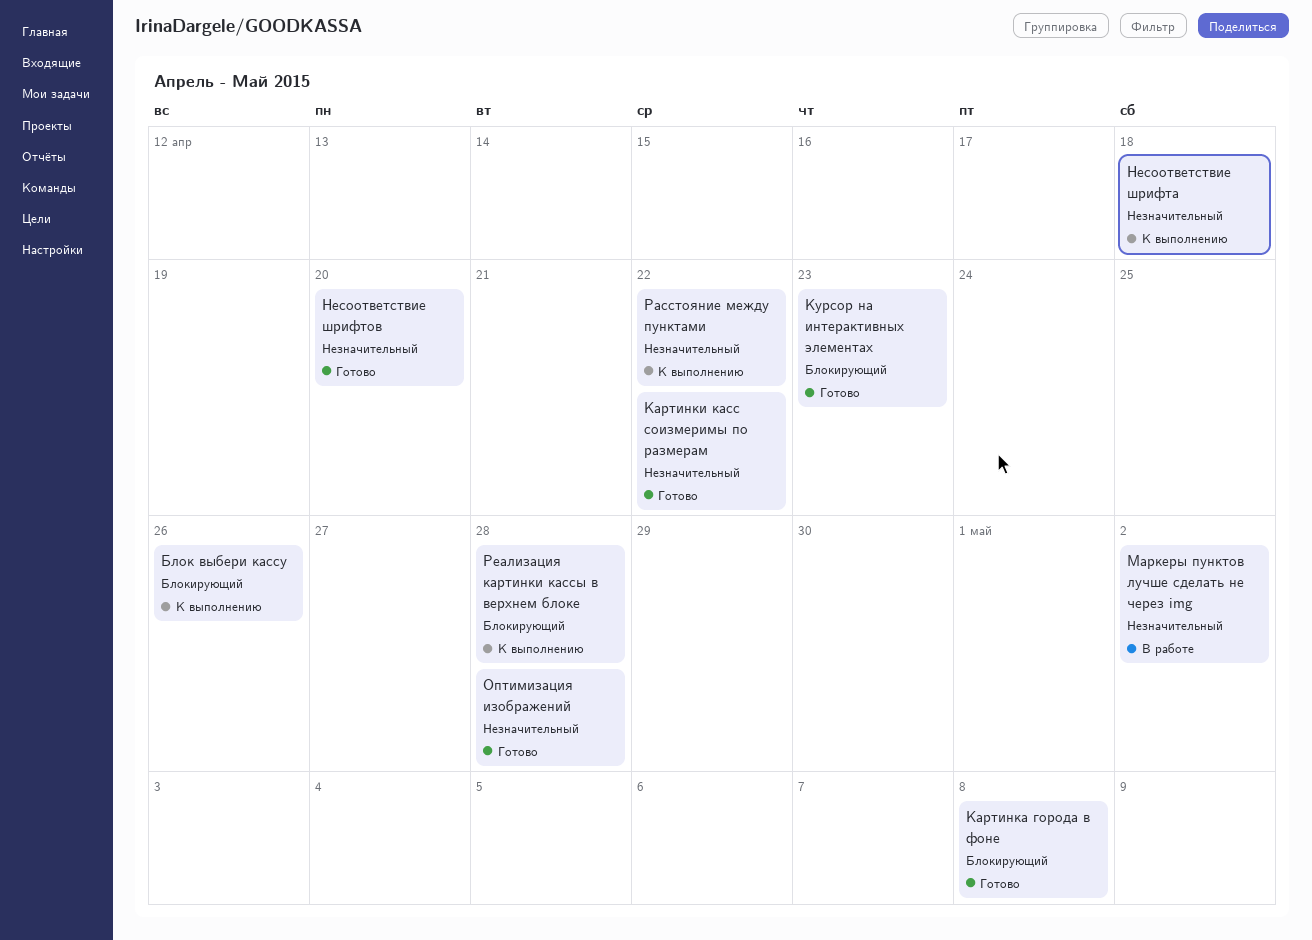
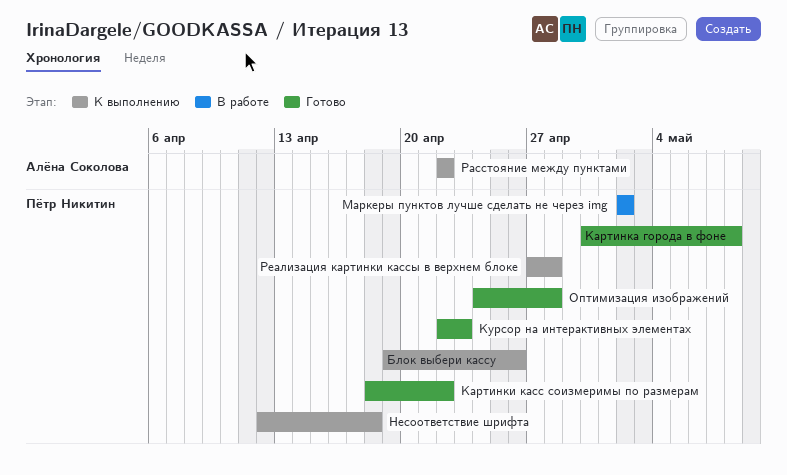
Несоответствие шрифтов: present -> none

